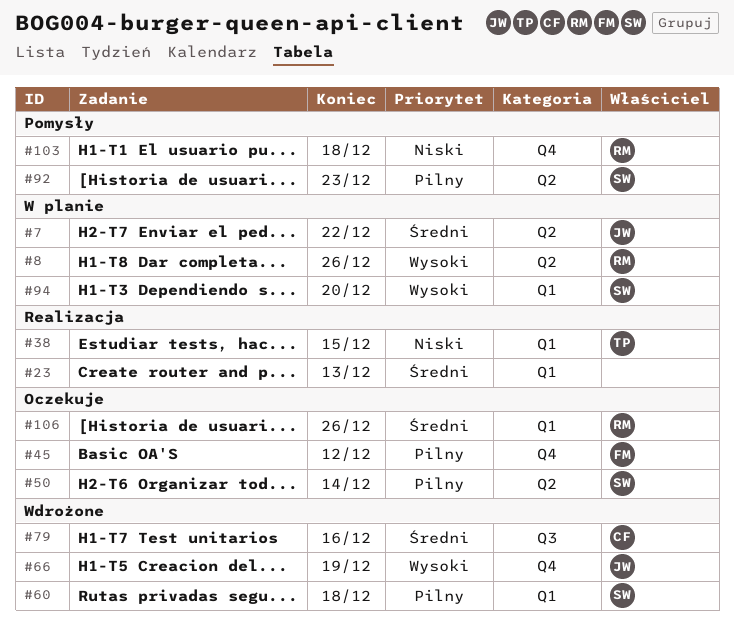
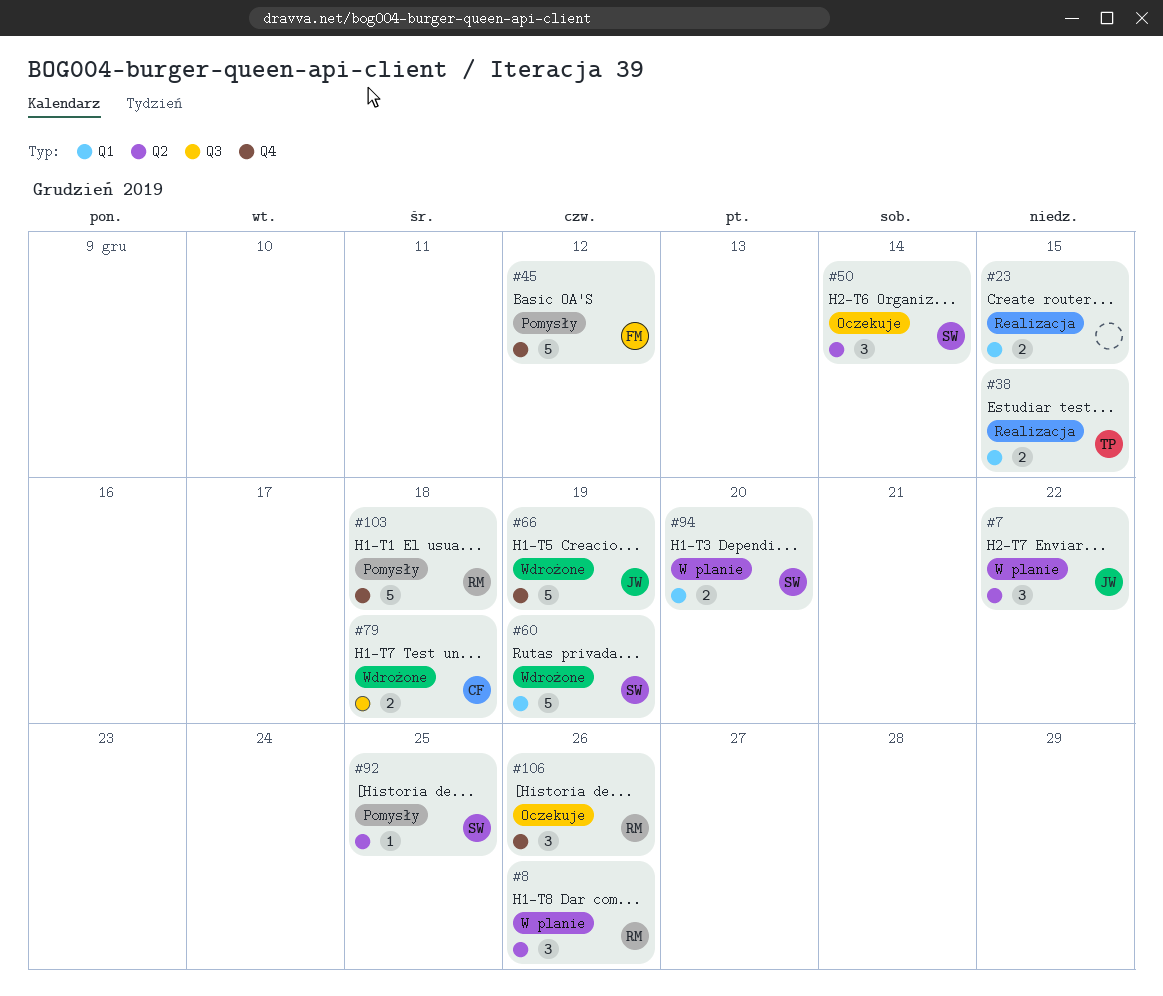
#23, due: Dec 13 -> Dec 15
#45, status: Oczekuje -> Pomysły
#60, due: Dec 18 -> Dec 19
#79, due: Dec 16 -> Dec 18
#92, due: Dec 23 -> Dec 25
#106, label: Q1 -> Q4

